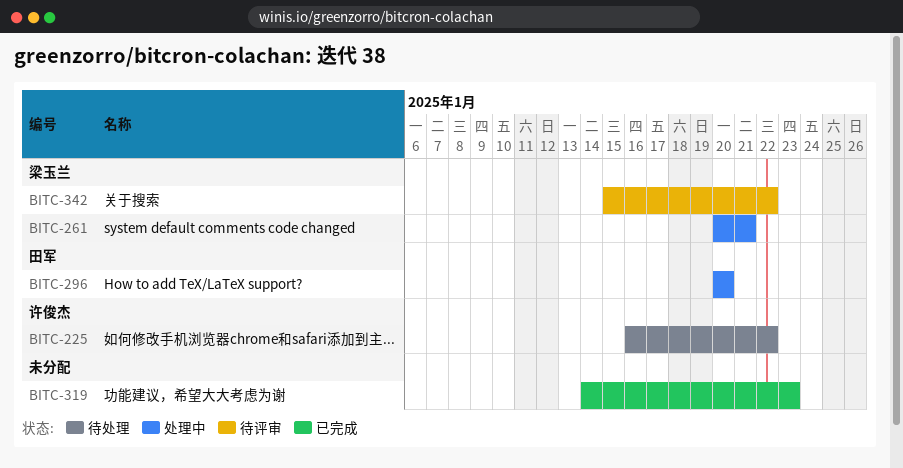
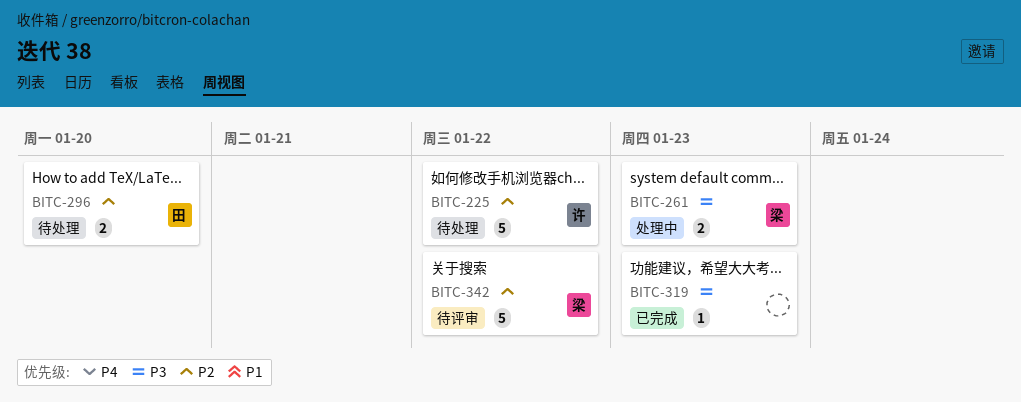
BITC-261, due: Jan 21 -> Jan 23
BITC-296, status: 处理中 -> 待处理

